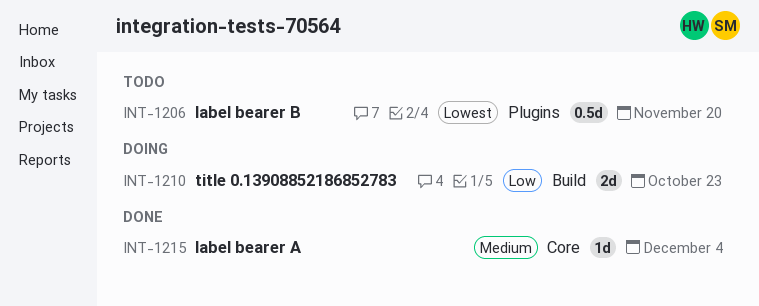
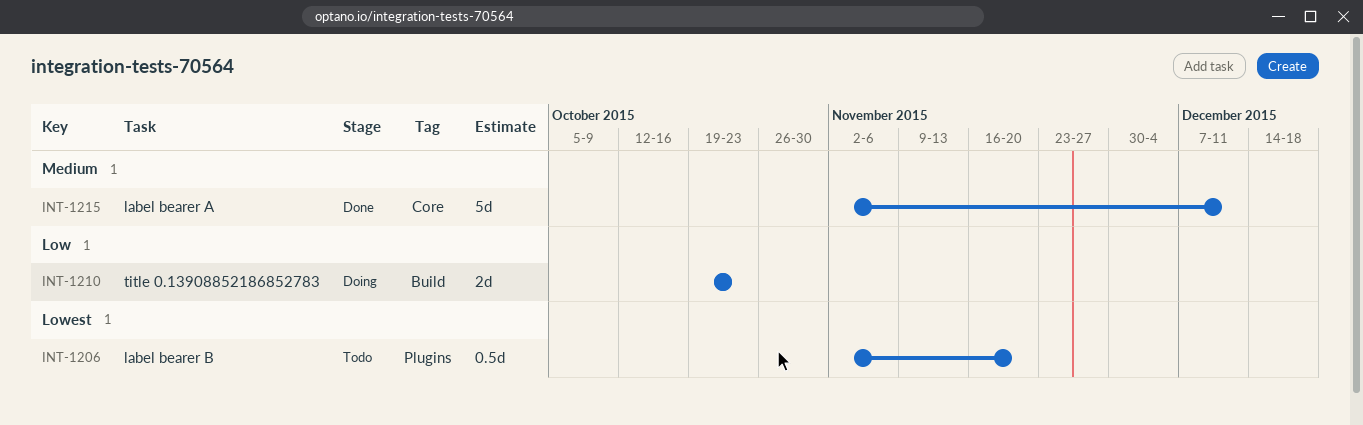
INT-1215, estimate: 1d -> 5d
INT-1215, due: Dec 4 -> Dec 11

